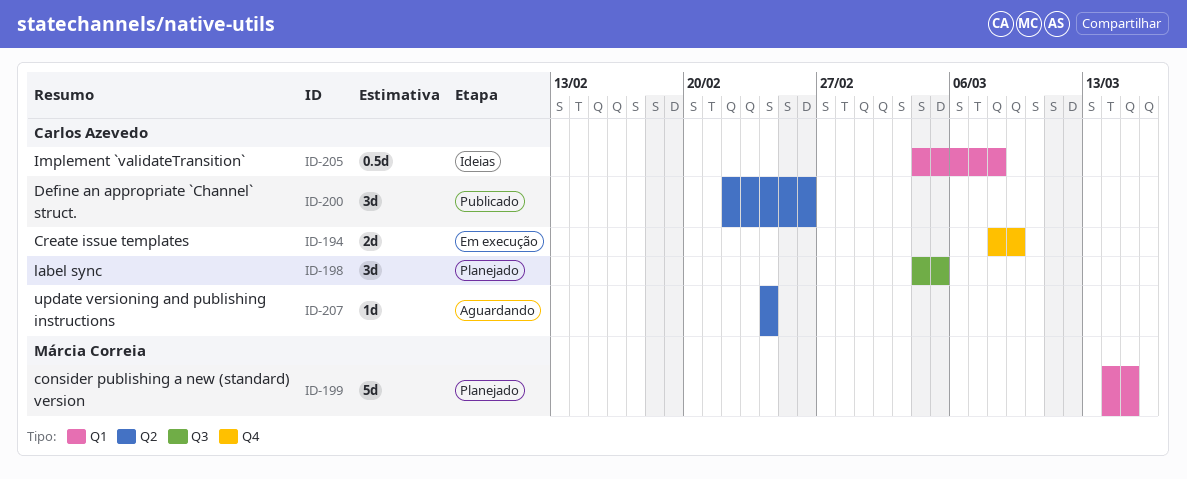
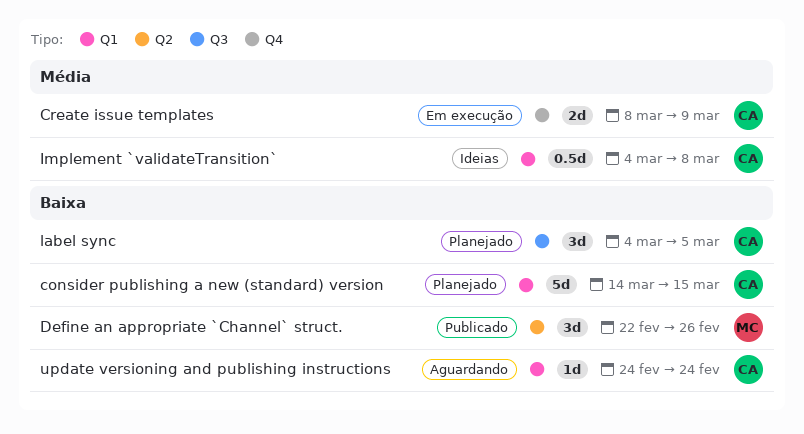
consider publishing a new (standard) version, owner: Márcia Correia -> Carlos Azevedo
Define an appropriate `Channel` struct., owner: Carlos Azevedo -> Márcia Correia
update versioning and publishing instructions, label: Q2 -> Q1

